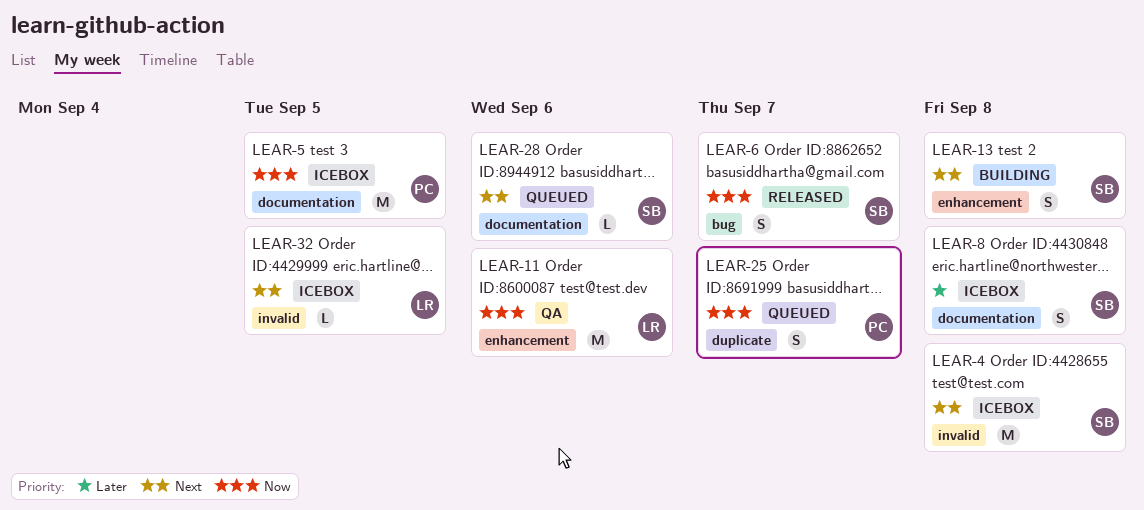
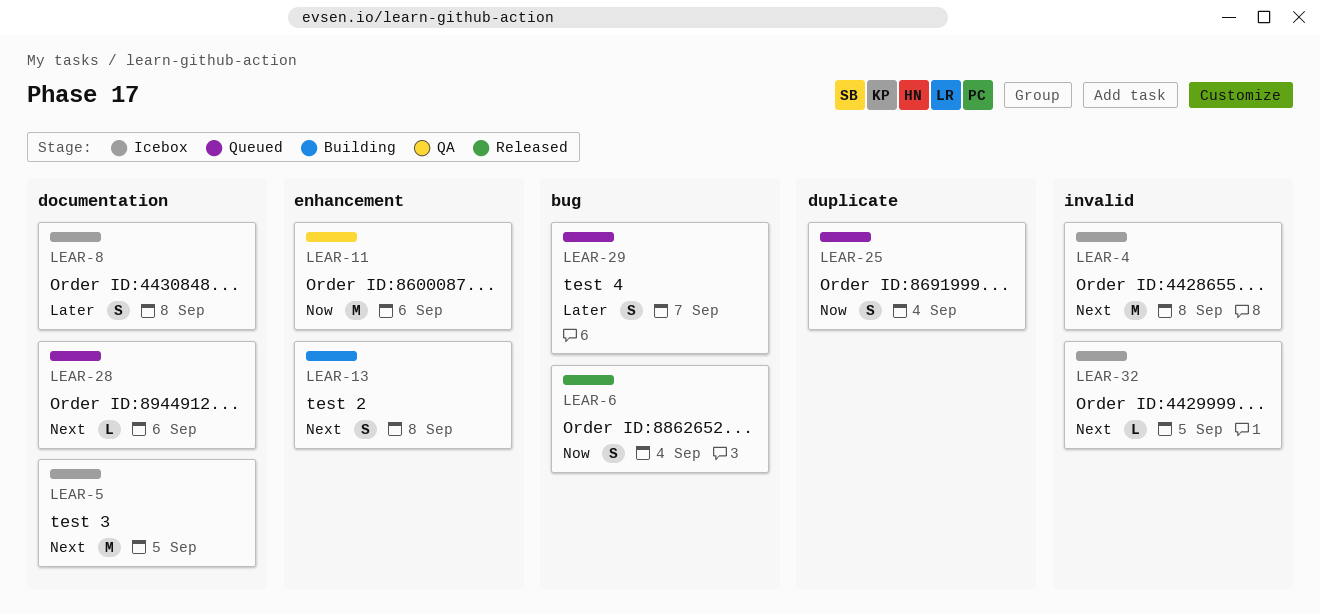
LEAR-5, priority: Now -> Next
LEAR-6, due: Sep 7 -> Sep 4
LEAR-25, due: Sep 7 -> Sep 4
LEAR-29: none -> present

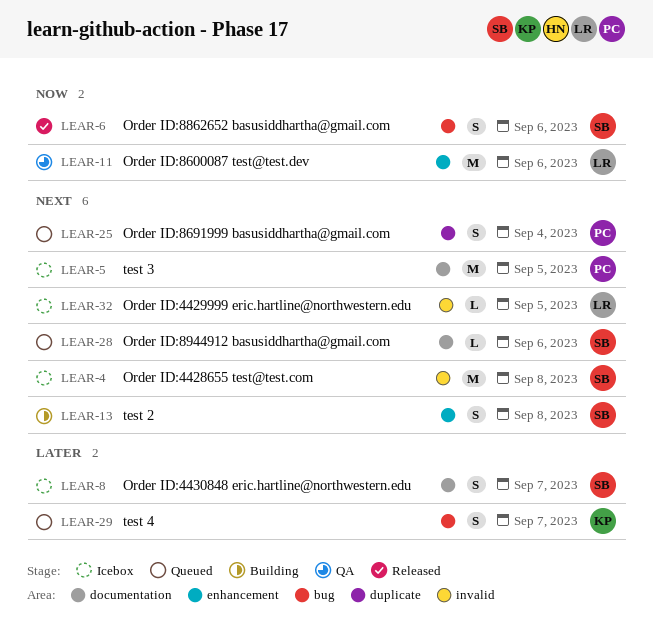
LEAR-6, due: Sep 4 -> Sep 6
LEAR-8, due: Sep 8 -> Sep 7
LEAR-25, priority: Now -> Next

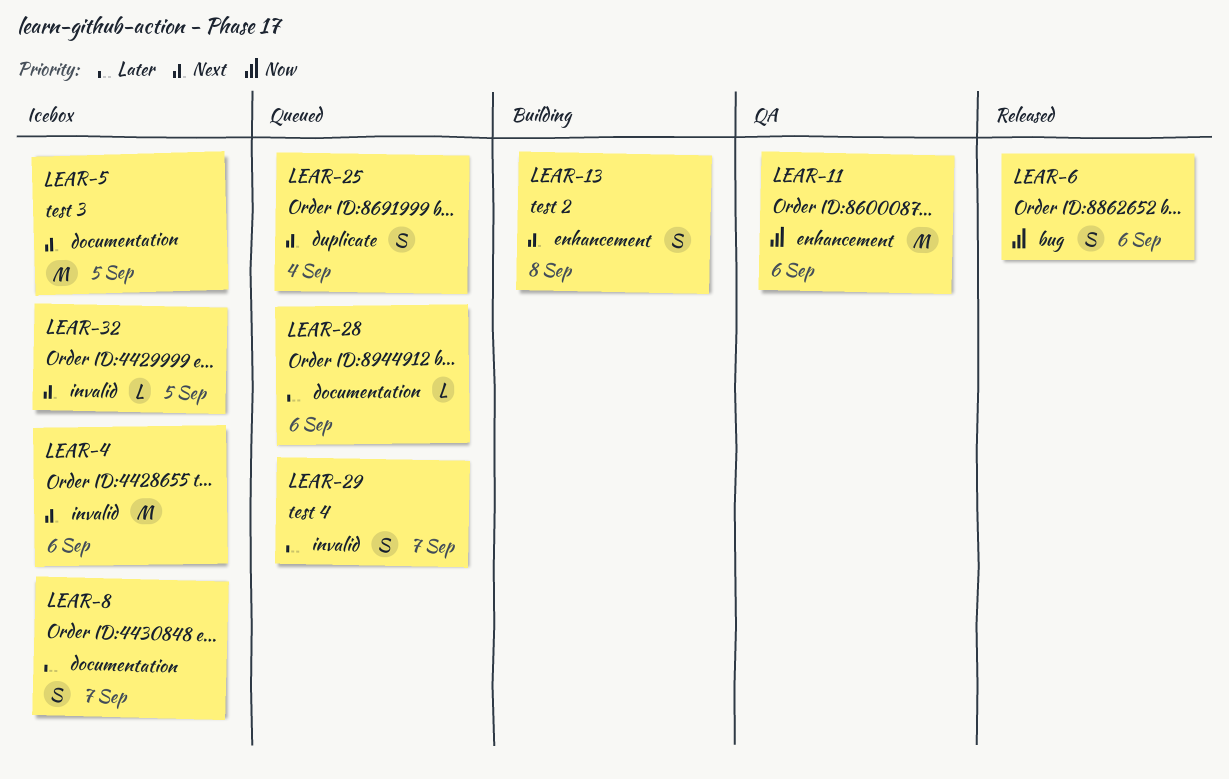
LEAR-4, due: Sep 8 -> Sep 6
LEAR-28, priority: Next -> Later
LEAR-29, label: bug -> invalid

